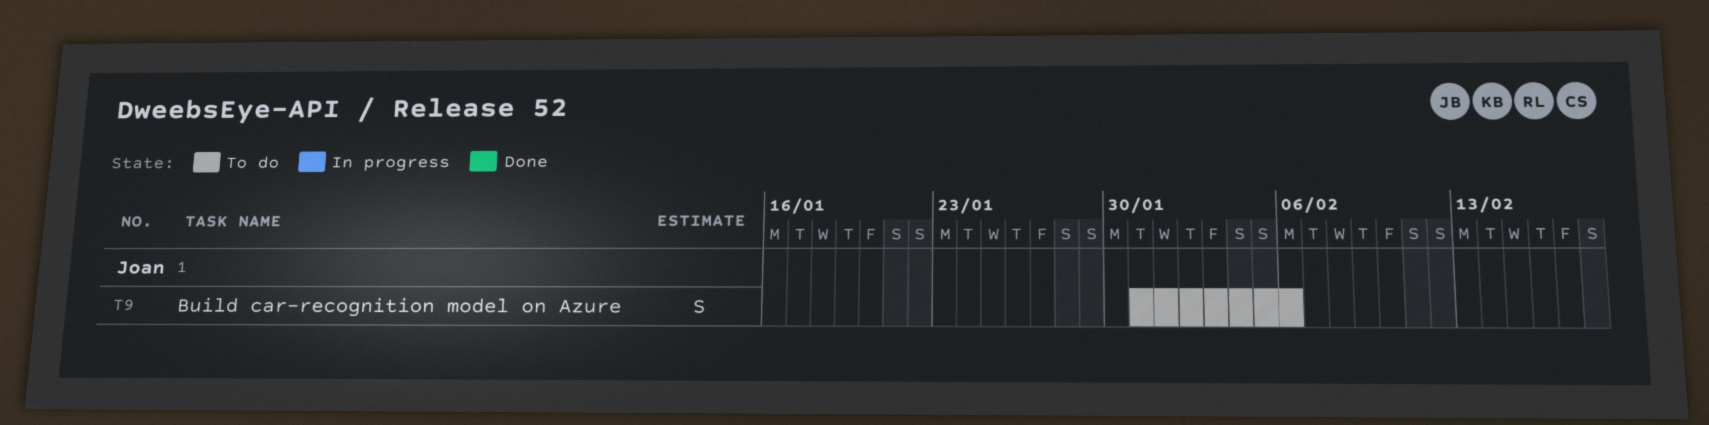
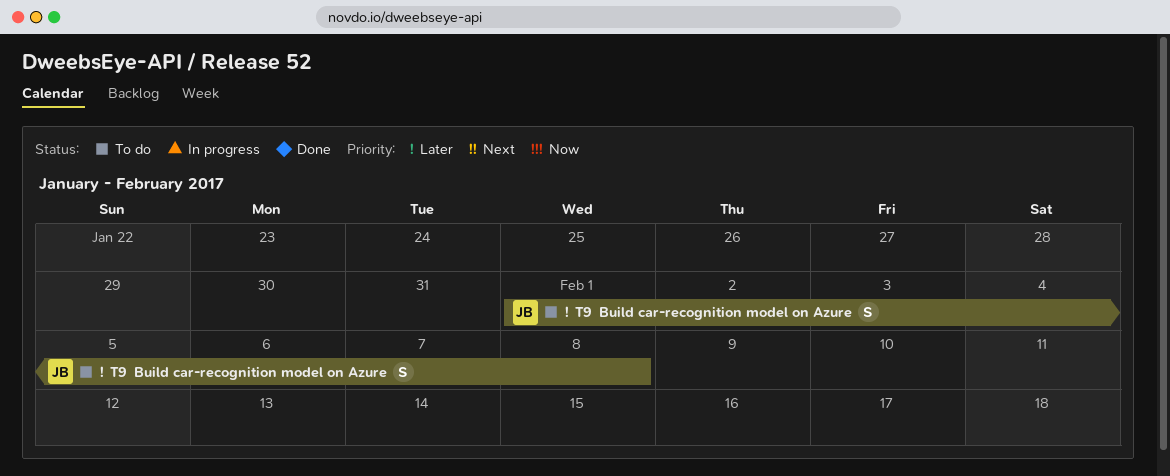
T9, start: Jan 31 -> Feb 1
T9, due: Feb 6 -> Feb 8

